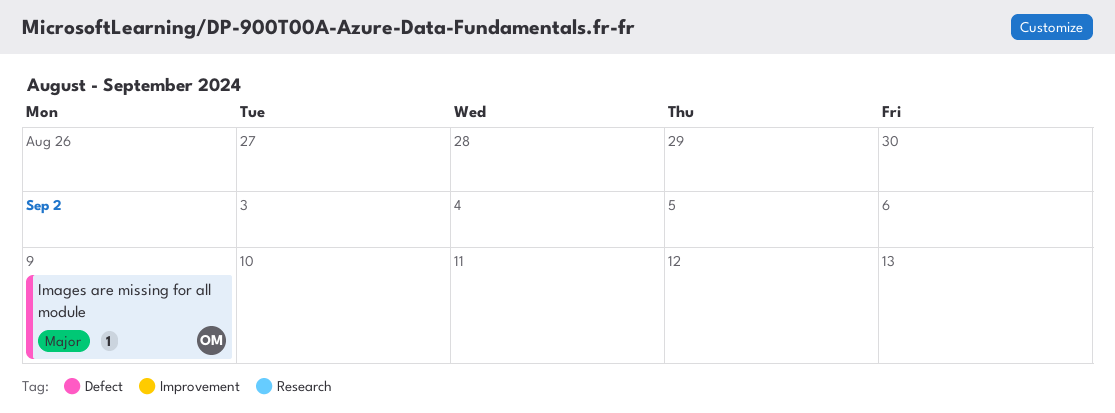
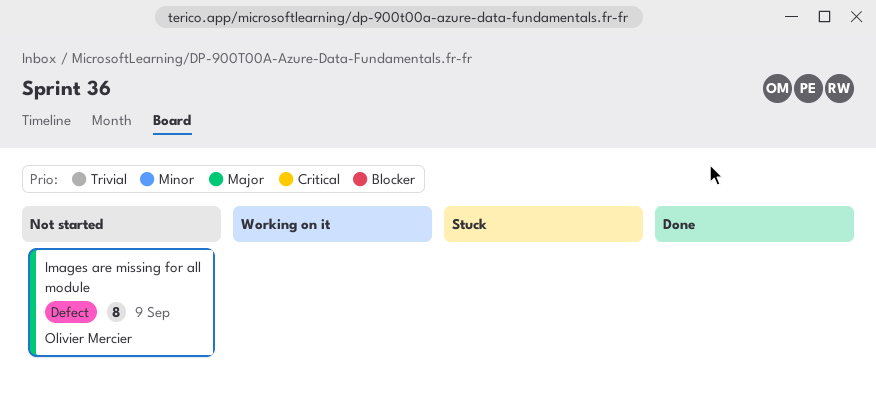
Images are missing for all module, estimate: 1 -> 8

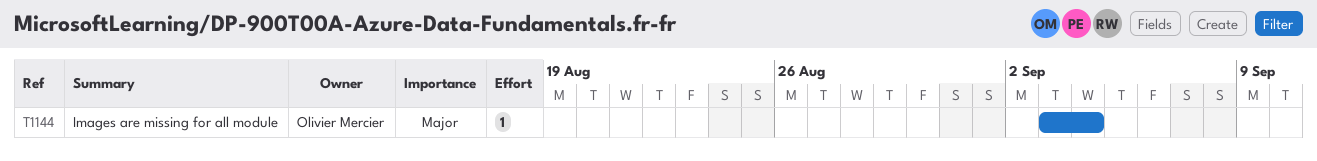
Images are missing for all module, estimate: 8 -> 1
Images are missing for all module, due: Sep 9 -> Sep 4

